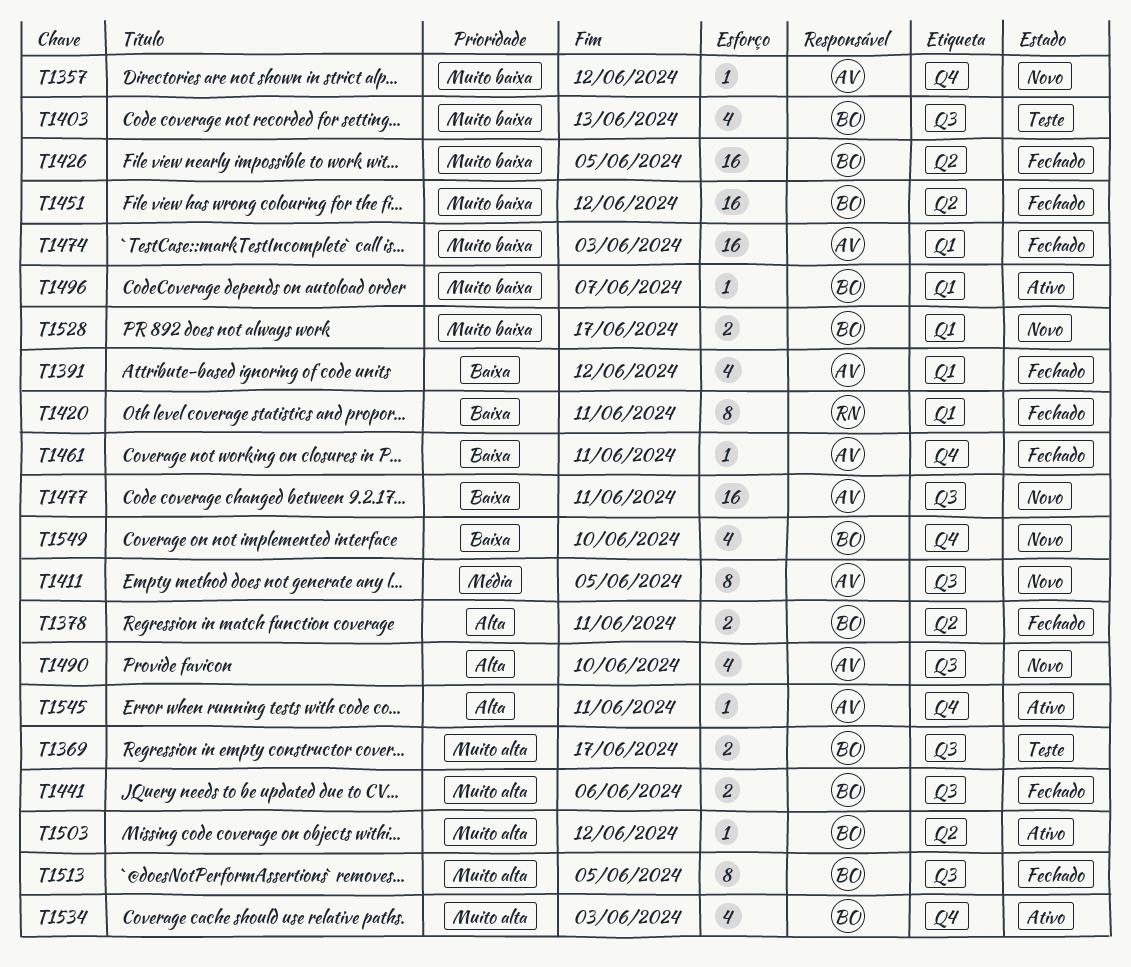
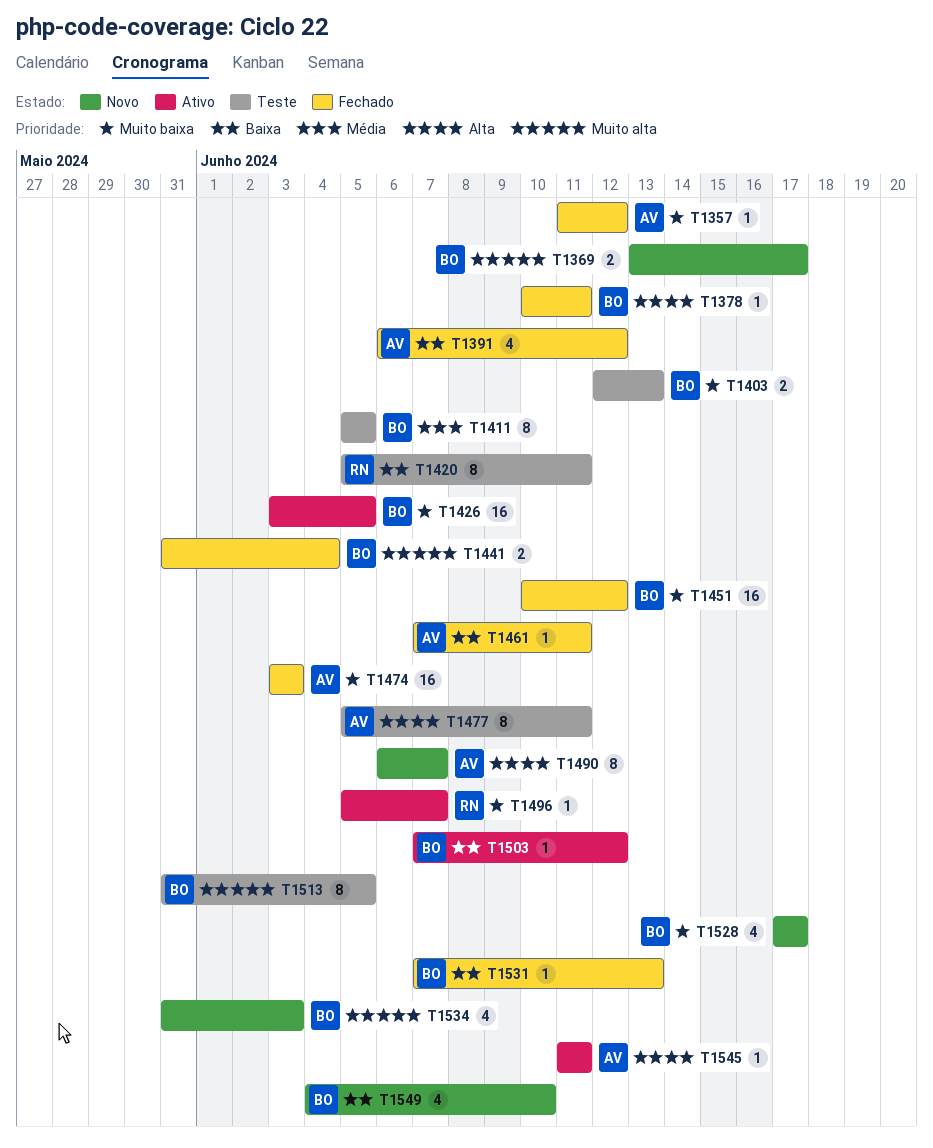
T1357, status: Novo -> Fechado
T1369, status: Teste -> Novo
T1378, estimate: 2 -> 1
T1403, estimate: 4 -> 2
T1411, status: Novo -> Teste
T1411, owner: AV -> BO
T1420, status: Fechado -> Teste
T1426, status: Fechado -> Ativo
T1441, due: Jun 6 -> Jun 4
T1477, status: Novo -> Teste
T1477, priority: Baixa -> Alta
T1477, estimate: 16 -> 8
T1490, estimate: 4 -> 8
T1490, due: Jun 10 -> Jun 7
T1496, owner: BO -> RN
T1503, priority: Muito alta -> Baixa
T1513, status: Fechado -> Teste
T1528, estimate: 2 -> 4
T1531: none -> present
T1534, status: Ativo -> Novo

